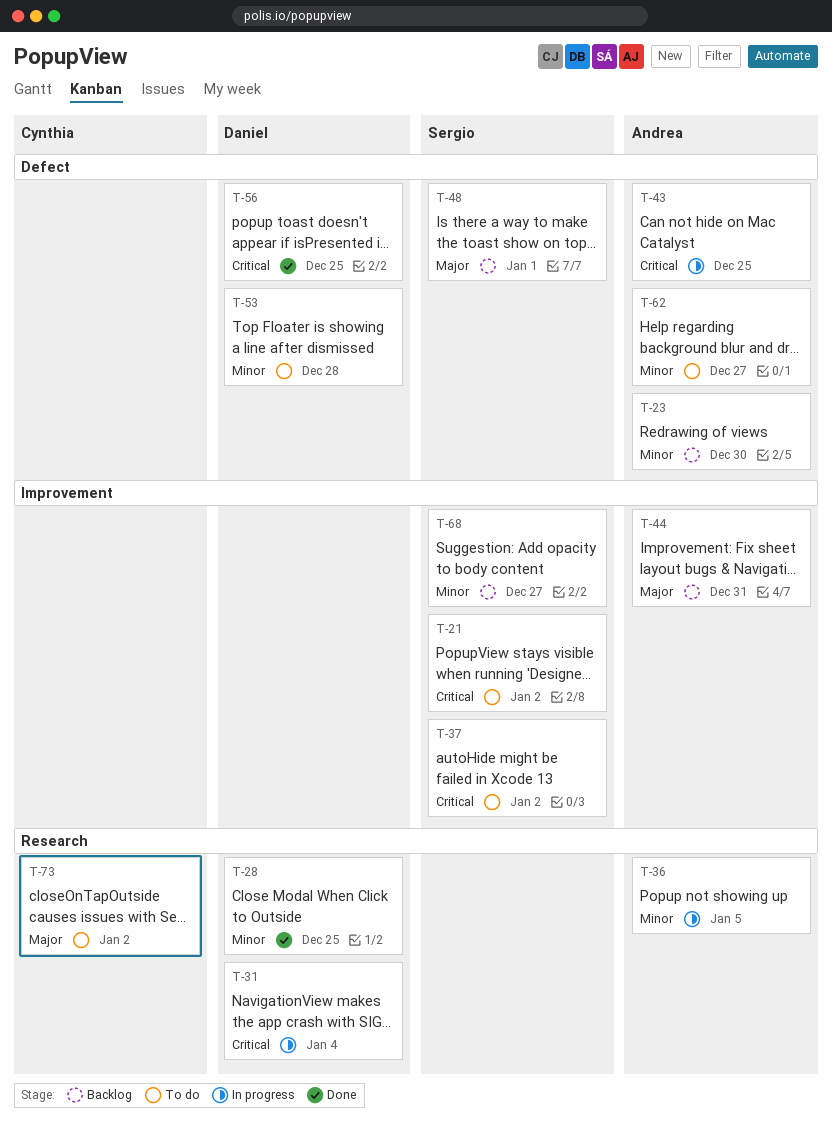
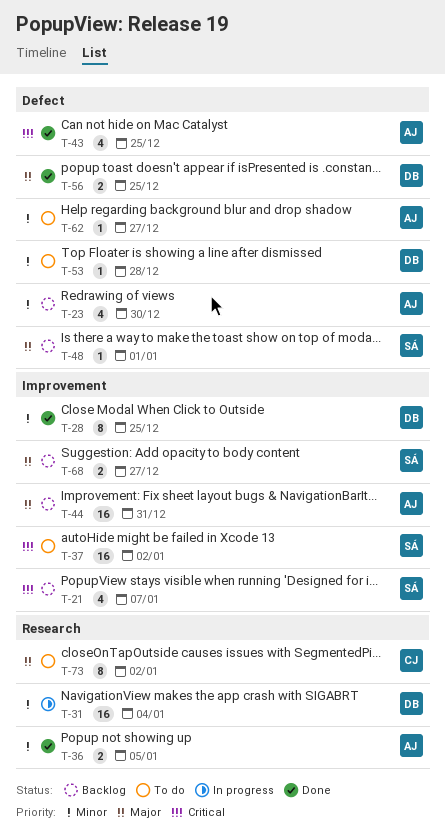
T-21, status: To do -> Backlog
T-21, due: Jan 2 -> Jan 7
T-28, label: Research -> Improvement
T-31, priority: Critical -> Minor
T-36, status: In progress -> Done
T-43, status: In progress -> Done
T-56, priority: Critical -> Major
T-68, priority: Minor -> Major

